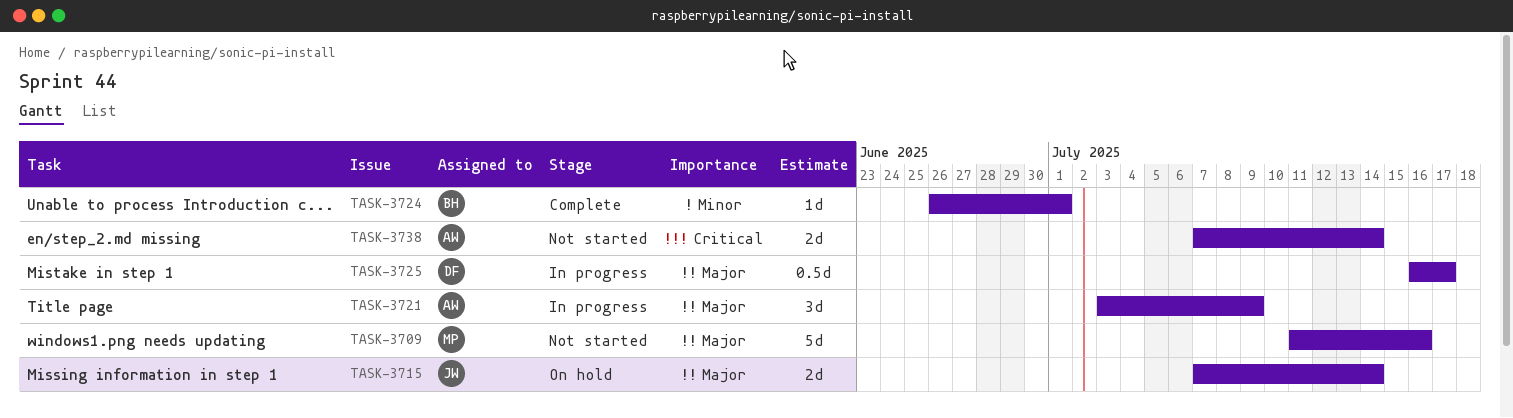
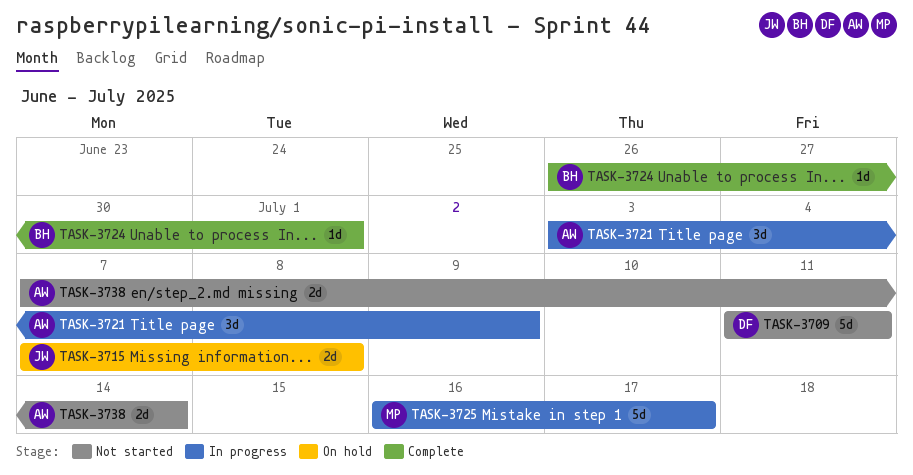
TASK-3709, owner: MP -> DF
TASK-3709, due: Jul 16 -> Jul 11
TASK-3715, due: Jul 14 -> Jul 8
TASK-3725, owner: DF -> MP
TASK-3725, estimate: 0.5d -> 5d

